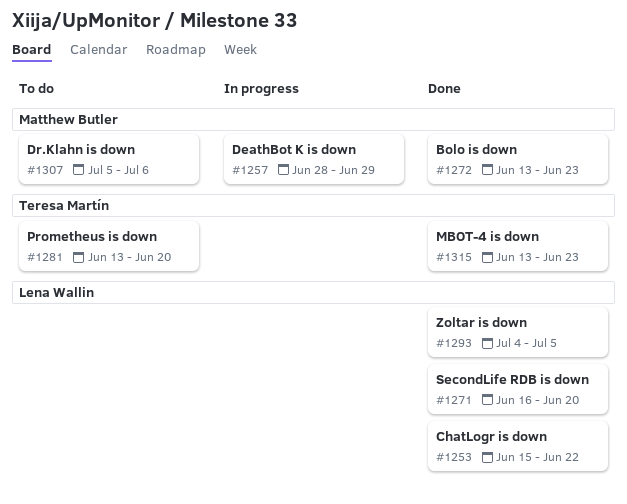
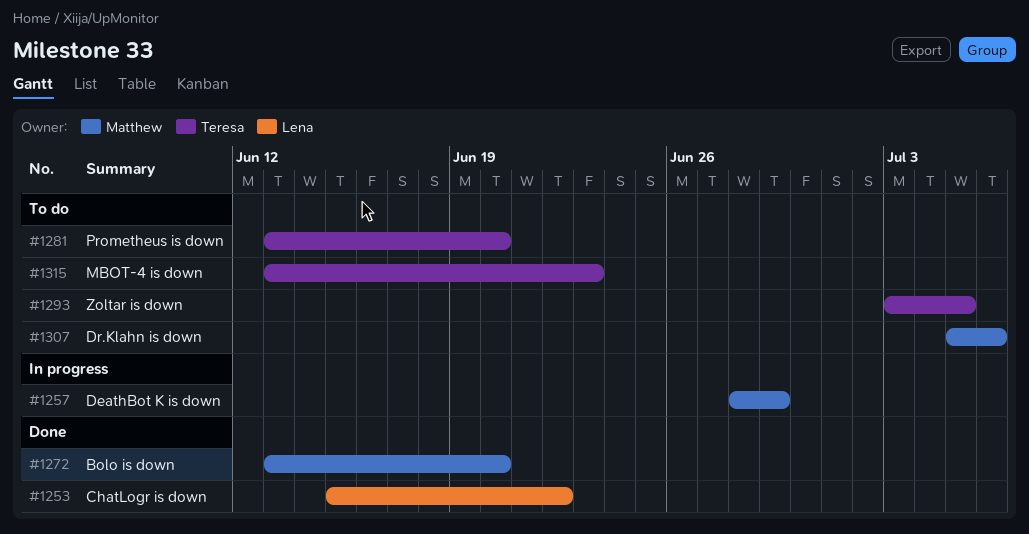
#1271: present -> none
#1272, due: Jun 23 -> Jun 20
#1293, status: Done -> To do
#1293, owner: Lena Wallin -> Teresa Martín
#1293, start: Jul 4 -> Jul 3
#1315, status: Done -> To do

